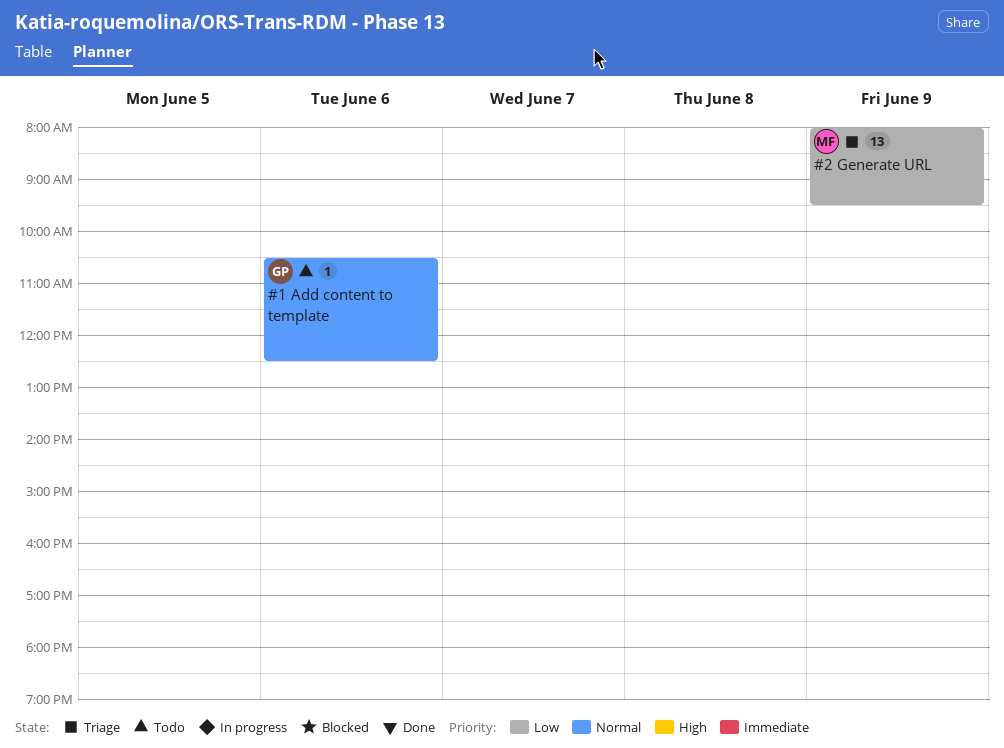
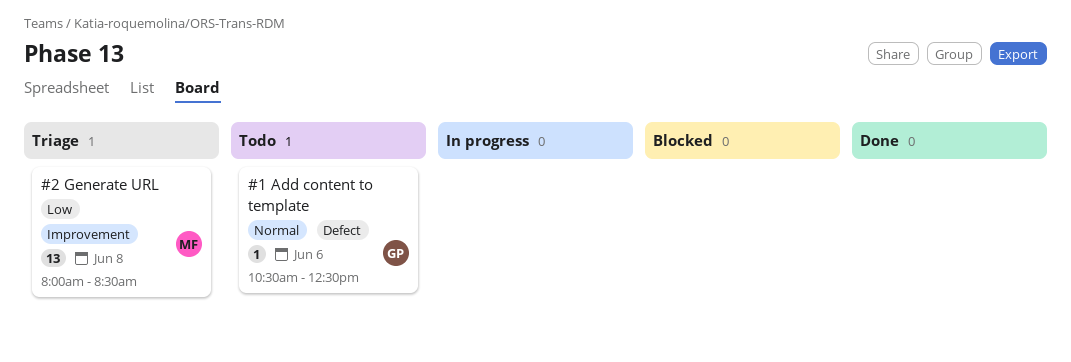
#2 Generate URL, day: Jun 9 -> Jun 8
#2 Generate URL, ends: 09:30 -> 08:30

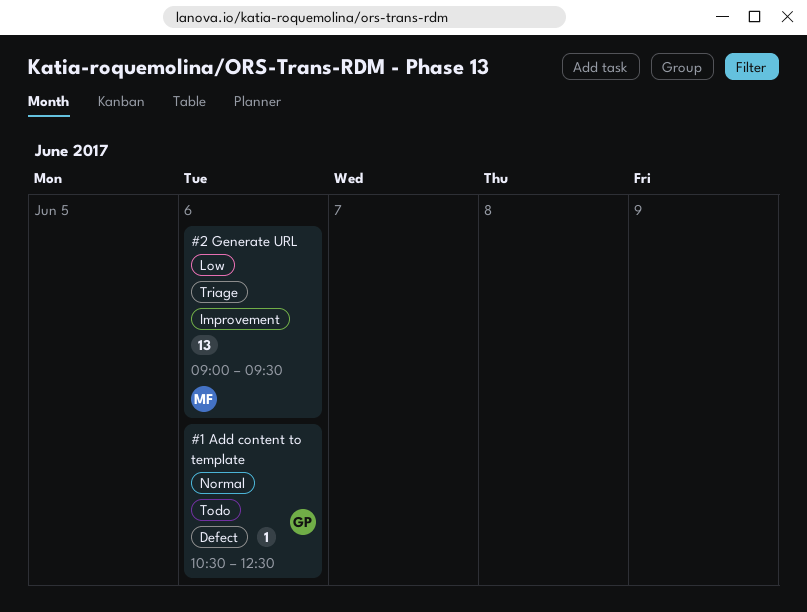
#2 Generate URL, day: Jun 8 -> Jun 6
#2 Generate URL, begins: 08:00 -> 09:00
#2 Generate URL, ends: 08:30 -> 09:30

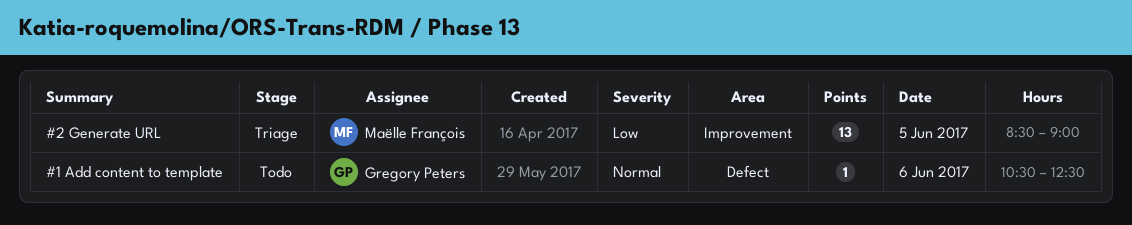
#2 Generate URL, day: Jun 6 -> Jun 5
#2 Generate URL, begins: 09:00 -> 08:30
#2 Generate URL, ends: 09:30 -> 09:00

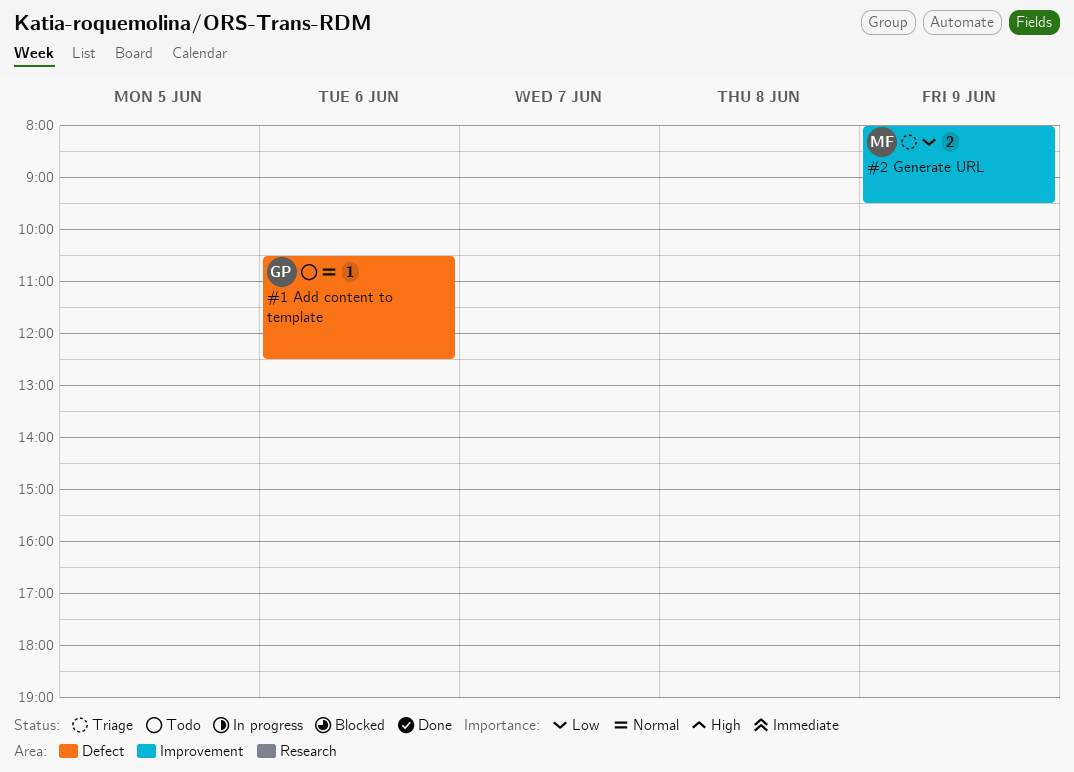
#2 Generate URL, estimate: 13 -> 2
#2 Generate URL, day: Jun 5 -> Jun 9
#2 Generate URL, begins: 08:30 -> 08:00
#2 Generate URL, ends: 09:00 -> 09:30

